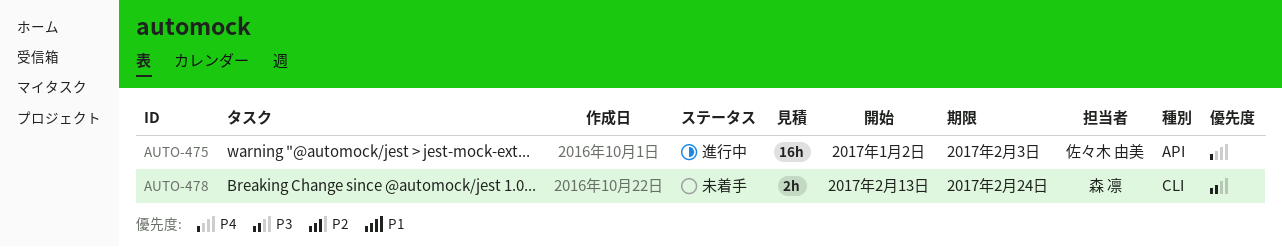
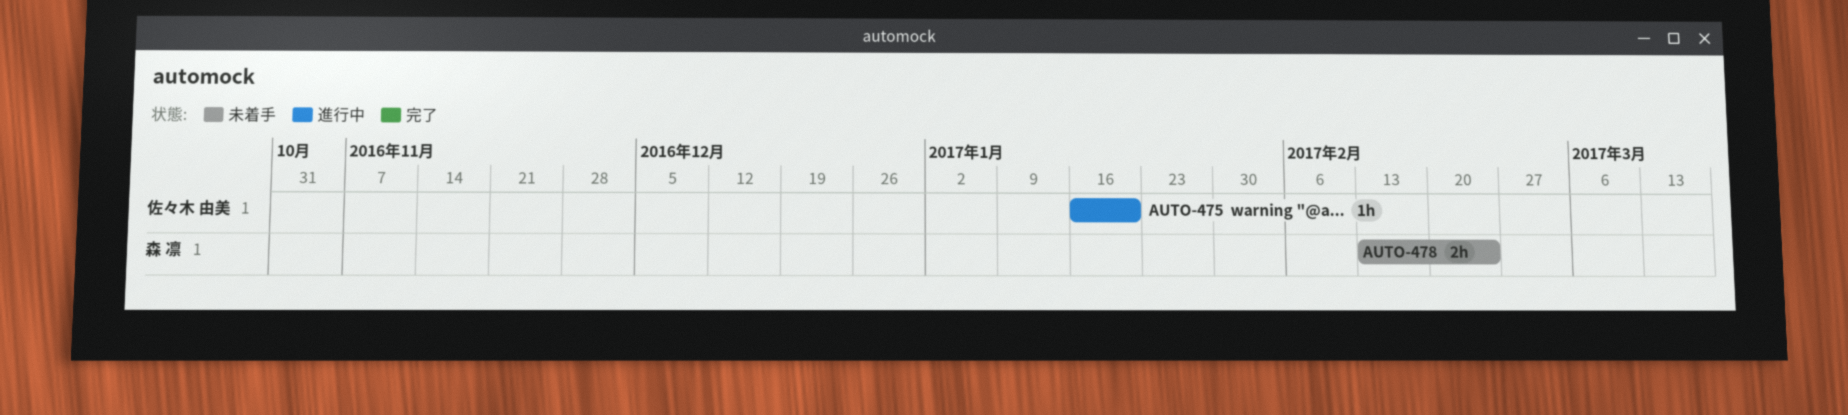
AUTO-475, estimate: 16h -> 1h
AUTO-475, start: Jan 2 -> Jan 16
AUTO-475, due: Feb 3 -> Jan 20

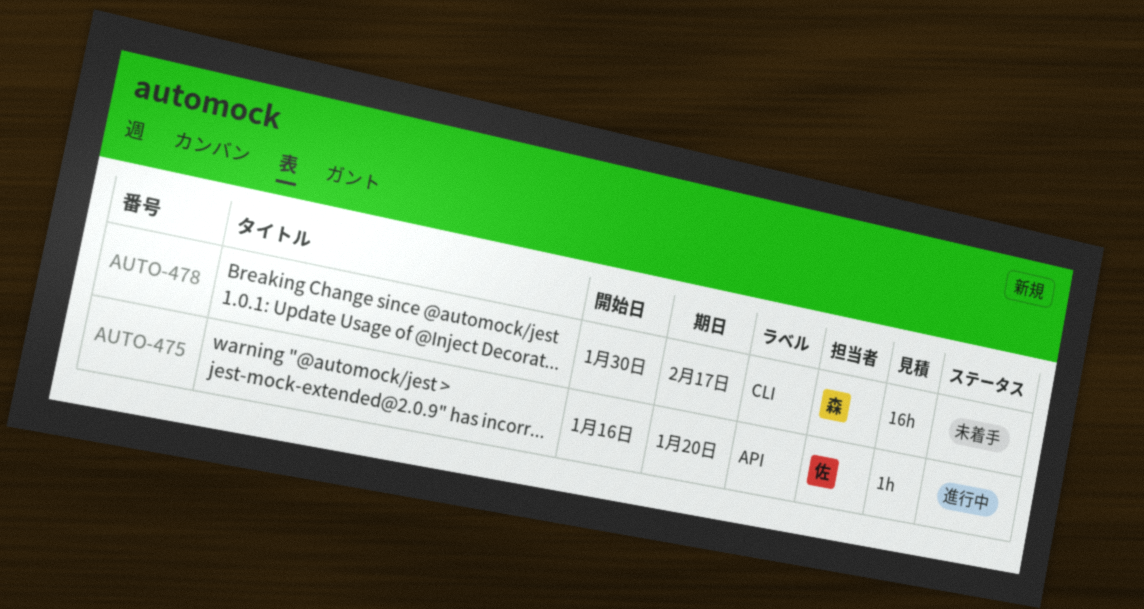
AUTO-478, estimate: 2h -> 16h
AUTO-478, start: Feb 13 -> Jan 30
AUTO-478, due: Feb 24 -> Feb 17

